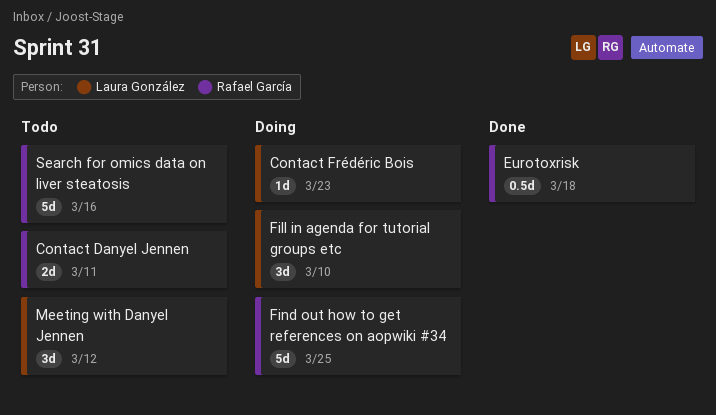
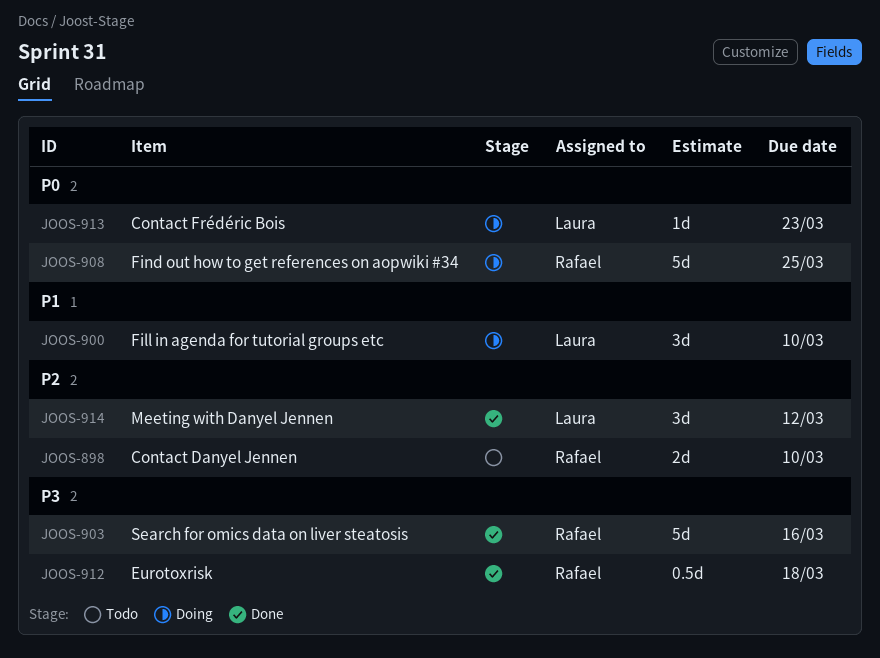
Contact Danyel Jennen, due: Mar 11 -> Mar 10
Meeting with Danyel Jennen, status: Todo -> Done
Search for omics data on liver steatosis, status: Todo -> Done

